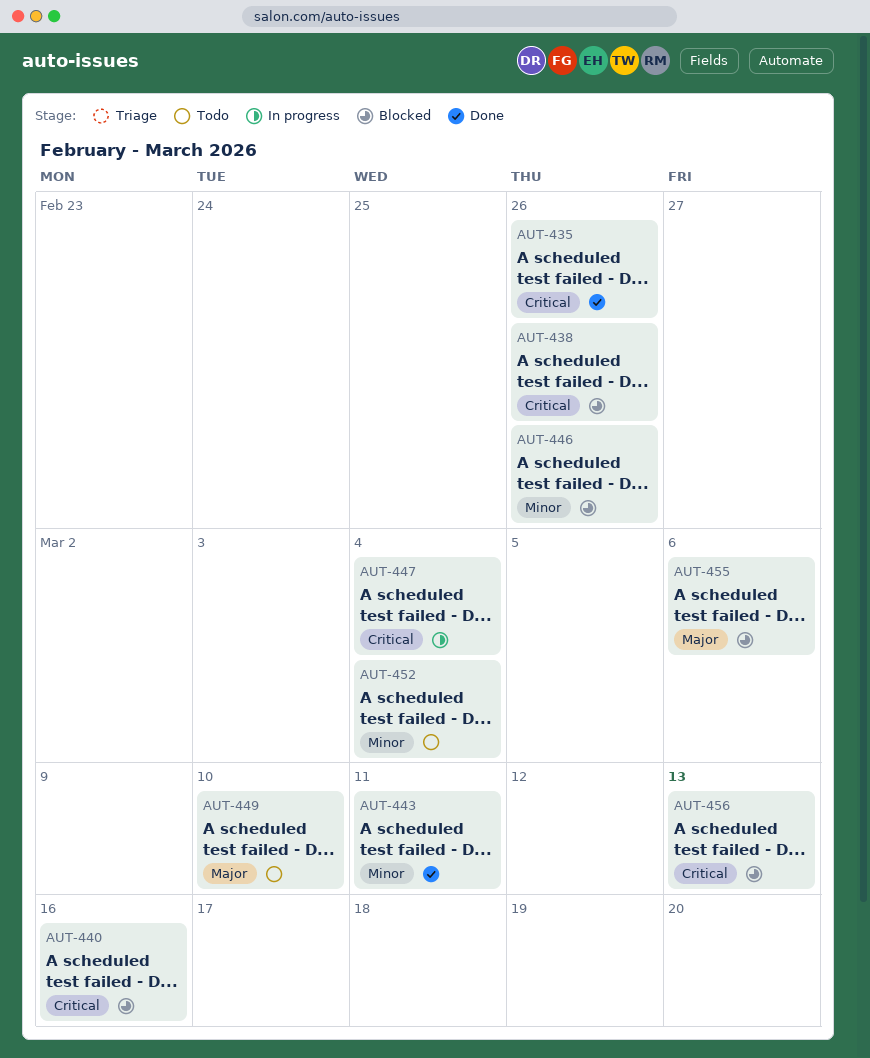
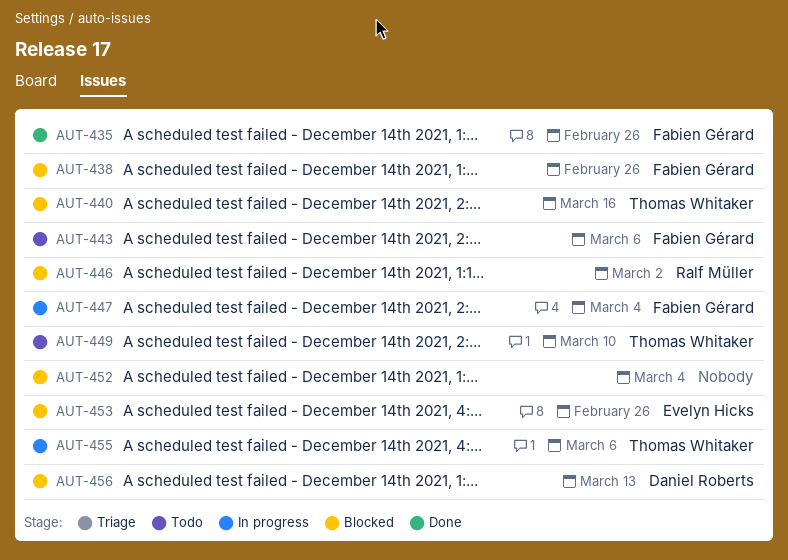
AUT-443, status: Done -> Todo
AUT-443, due: Mar 11 -> Mar 6
AUT-446, due: Feb 26 -> Mar 2
AUT-452, status: Todo -> Blocked
AUT-453: none -> present
AUT-455, status: Blocked -> In progress

